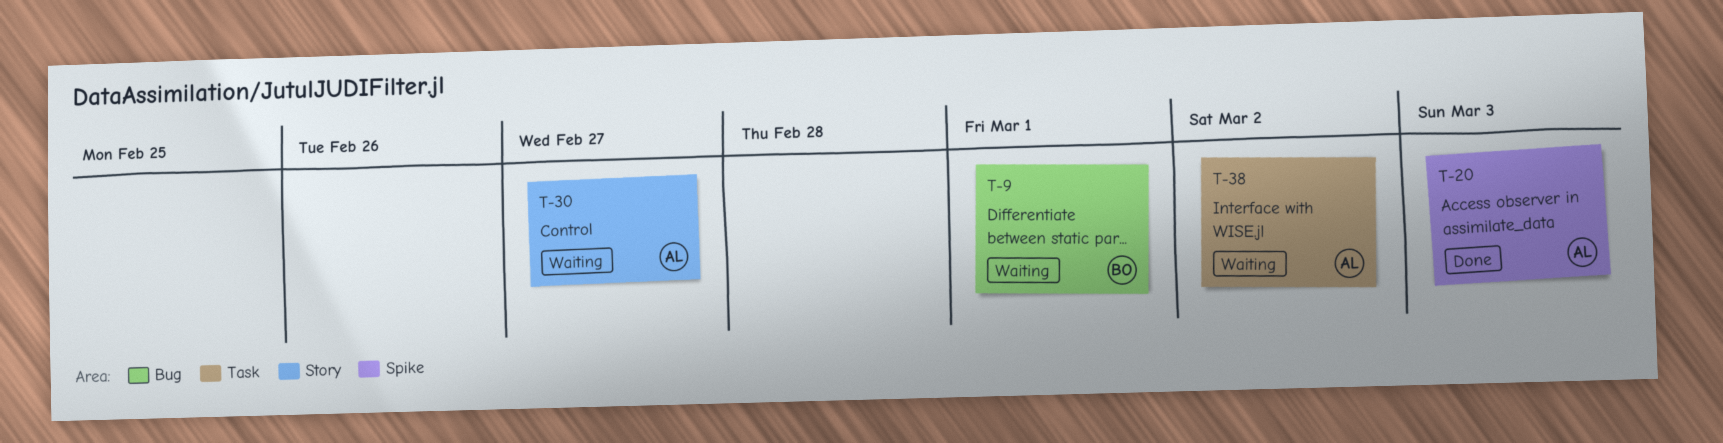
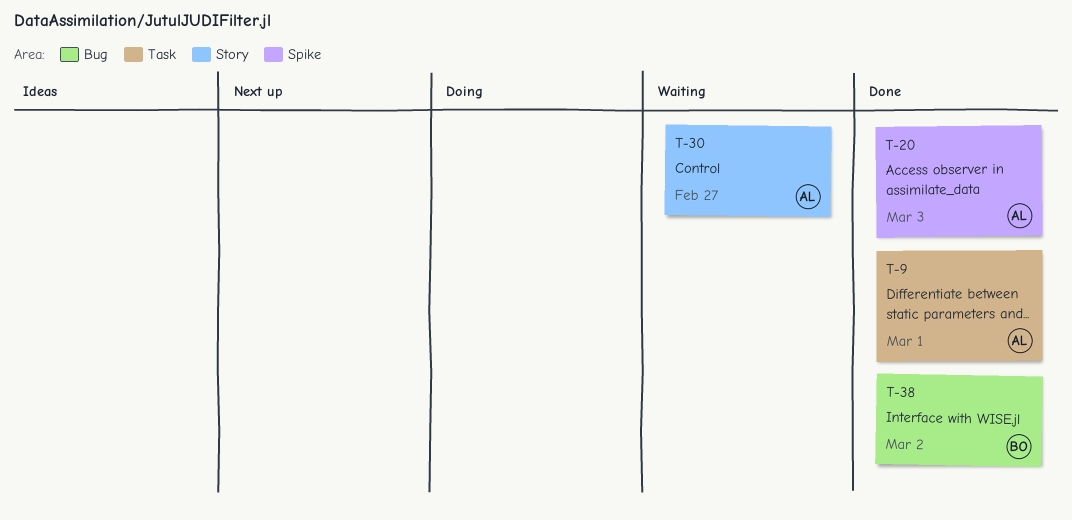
T-9, status: Waiting -> Done
T-9, owner: BO -> AL
T-9, label: Bug -> Task
T-38, status: Waiting -> Done
T-38, owner: AL -> BO
T-38, label: Task -> Bug

